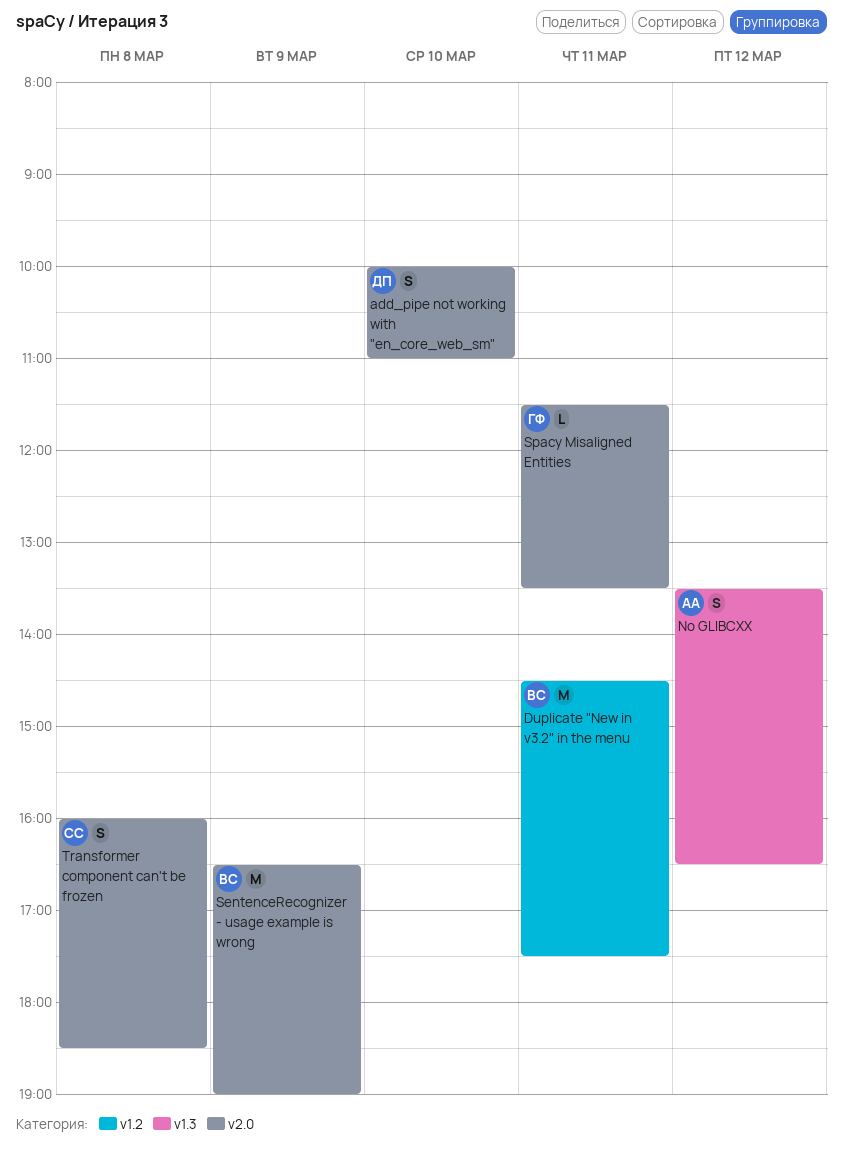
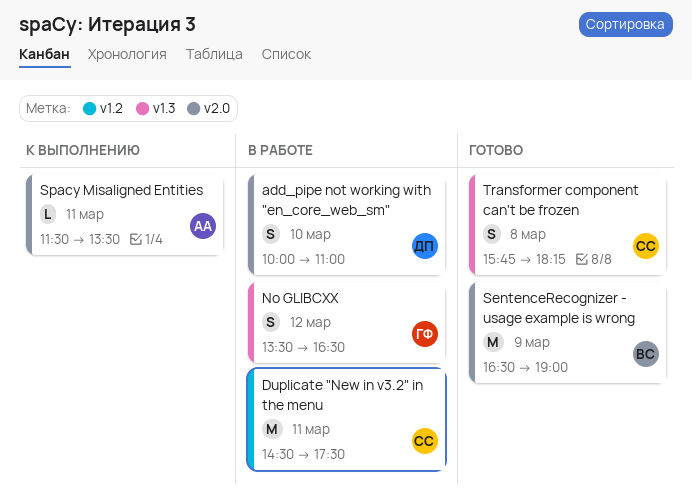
Duplicate "New in v3.2" in the menu, owner: ВС -> СС
No GLIBCXX, owner: АА -> ГФ
Spacy Misaligned Entities, owner: ГФ -> АА
Transformer component can't be frozen, label: v2.0 -> v1.3
Transformer component can't be frozen, begins: 16:00 -> 15:45
Transformer component can't be frozen, ends: 18:30 -> 18:15

